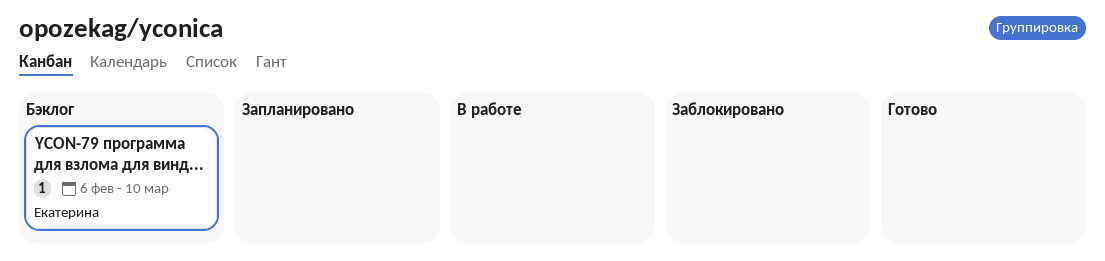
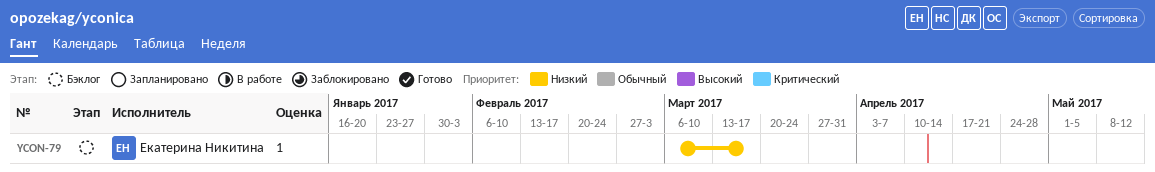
YCON-79, start: Feb 6 -> Mar 6
YCON-79, due: Mar 10 -> Mar 17

